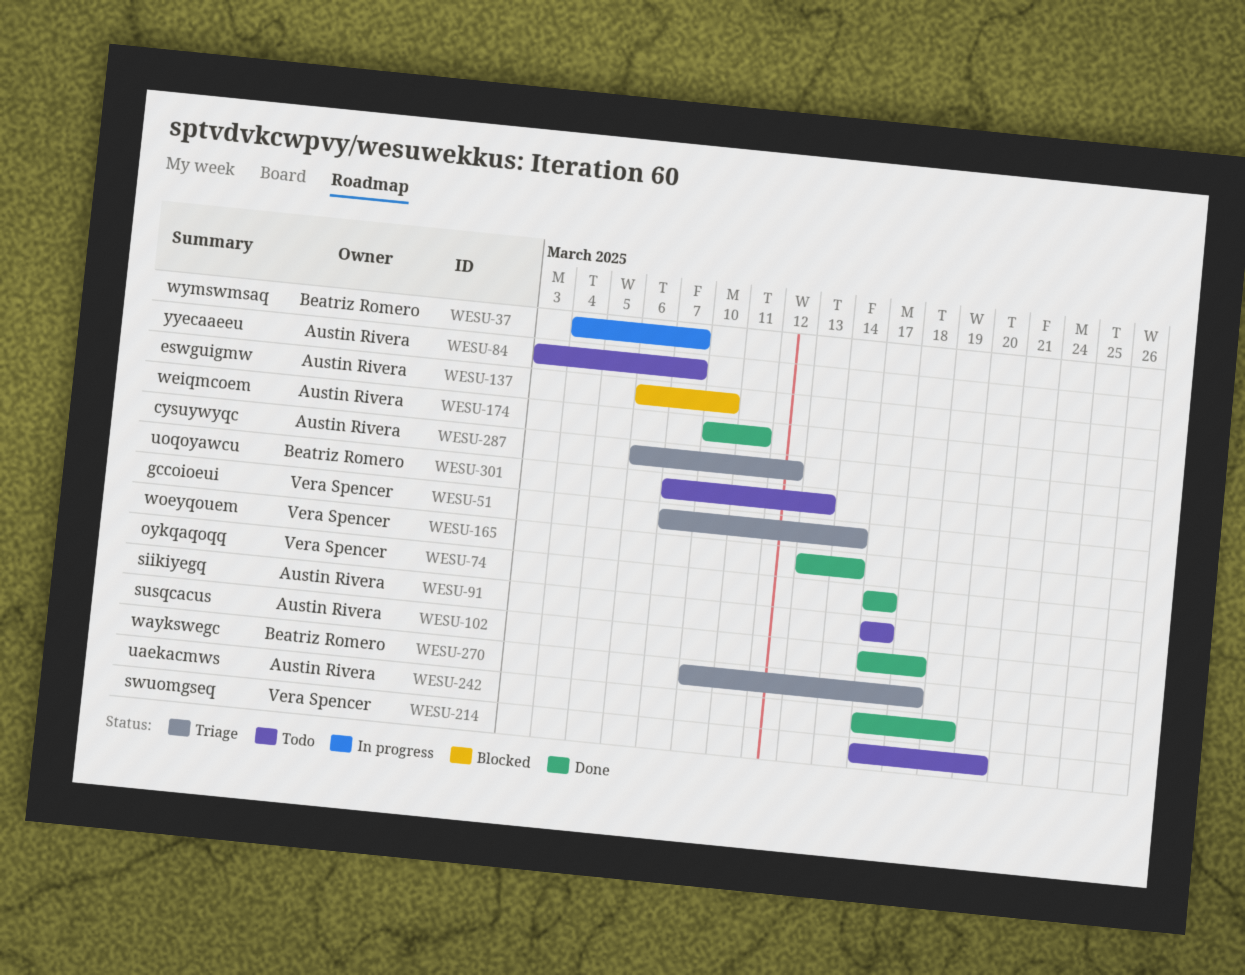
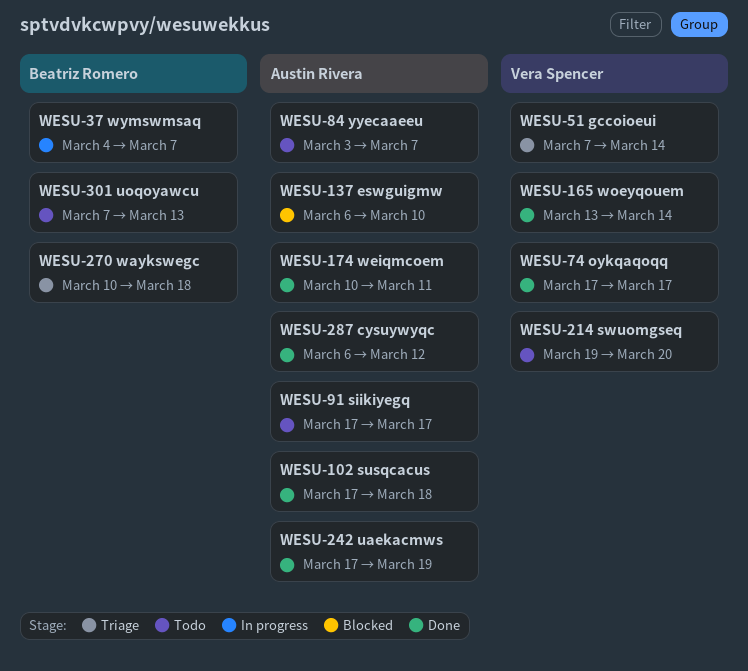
WESU-214, start: Mar 17 -> Mar 19
WESU-287, status: Triage -> Done

